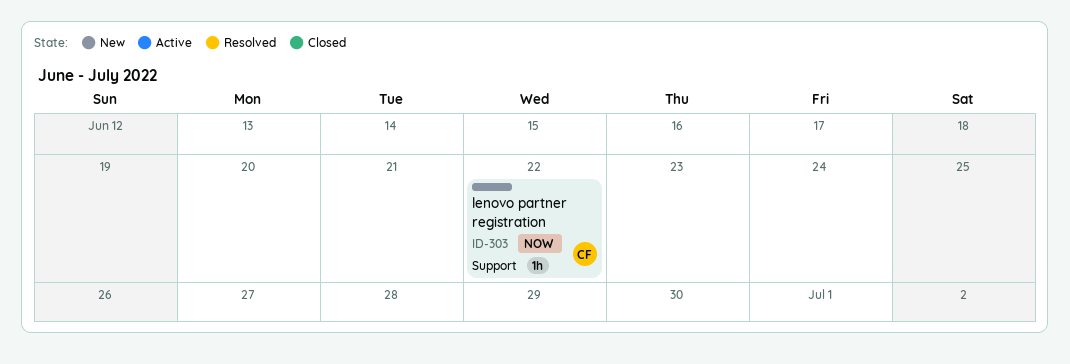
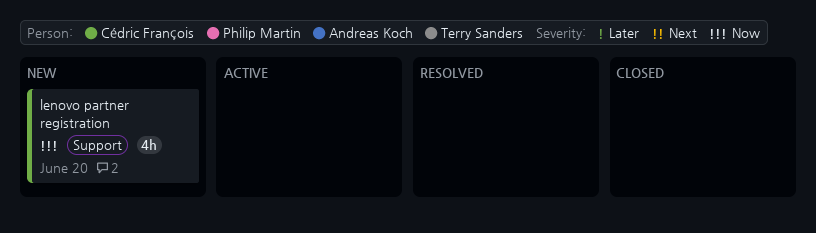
lenovo partner registration, estimate: 1h -> 4h
lenovo partner registration, due: Jun 22 -> Jun 20

